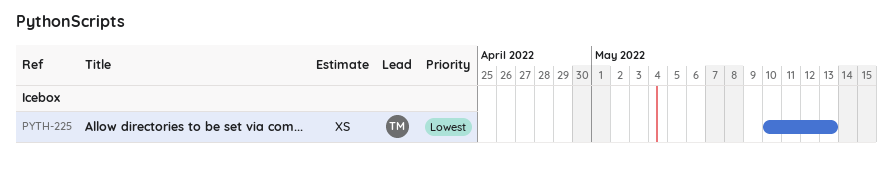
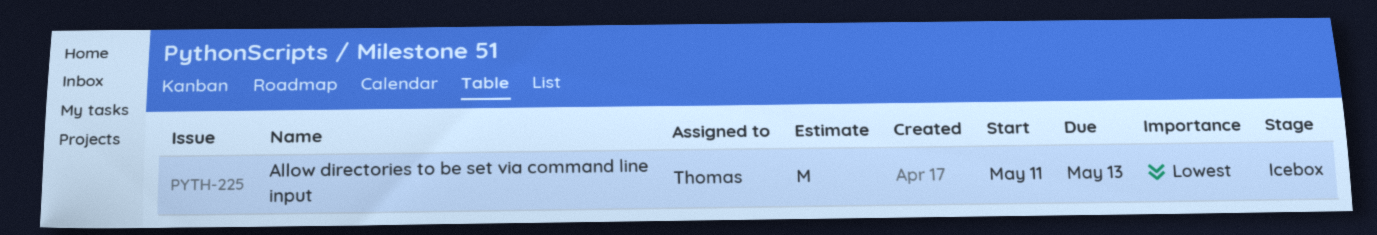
PYTH-225, estimate: XS -> M
PYTH-225, start: May 10 -> May 11

